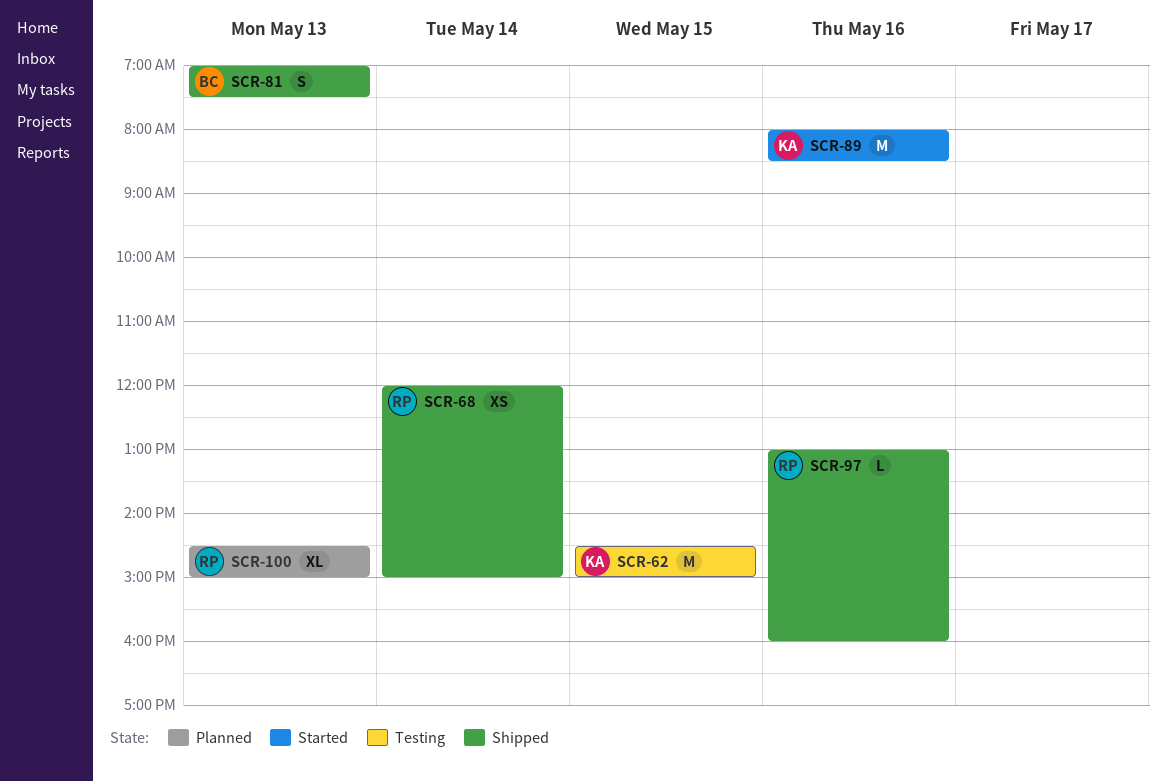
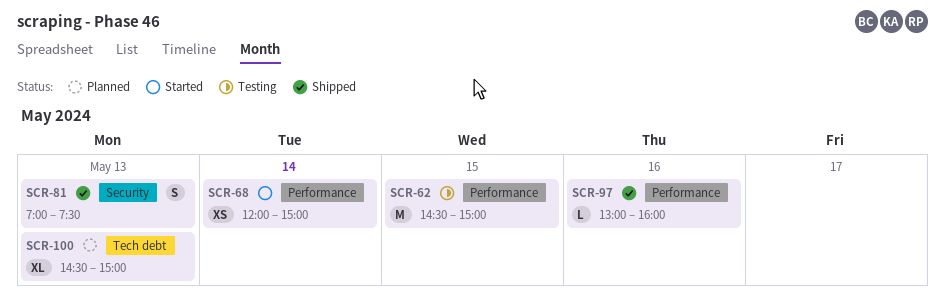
SCR-68, status: Shipped -> Started
SCR-89: present -> none

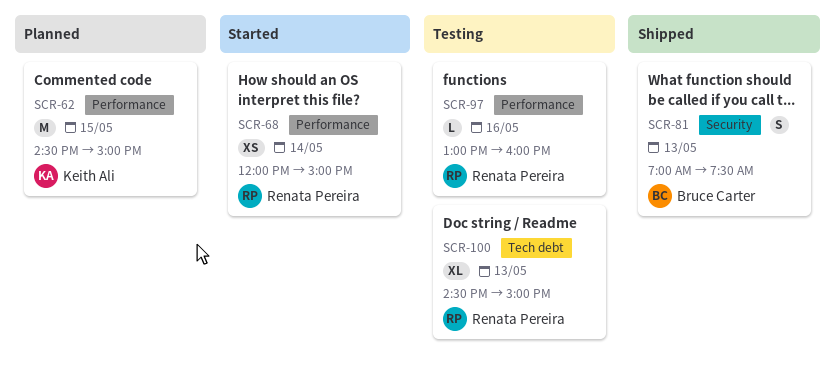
SCR-62, status: Testing -> Planned
SCR-97, status: Shipped -> Testing
SCR-100, status: Planned -> Testing

